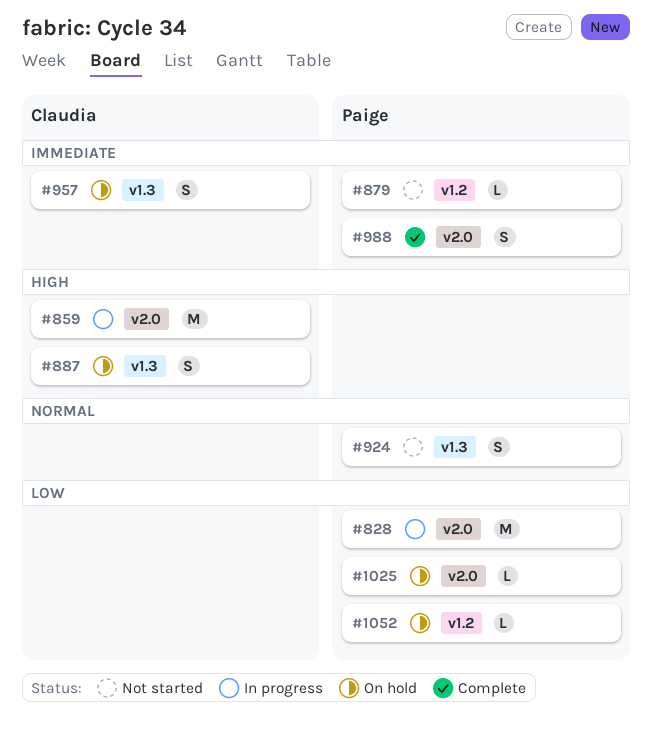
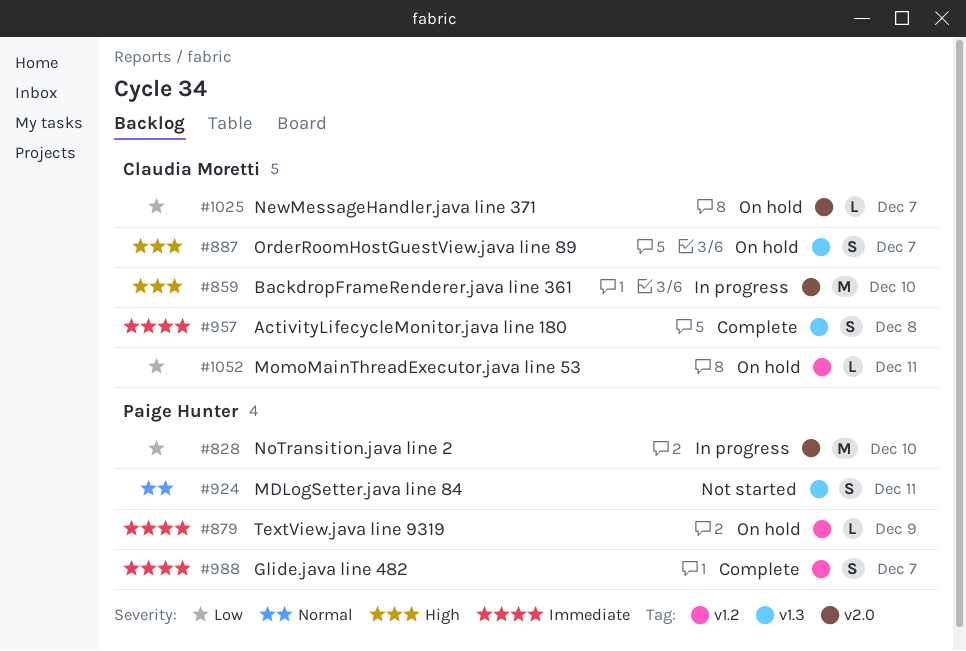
#879, status: Not started -> On hold
#957, status: On hold -> Complete
#988, label: v2.0 -> v1.2
#1025, owner: Paige Hunter -> Claudia Moretti
#1052, owner: Paige Hunter -> Claudia Moretti

